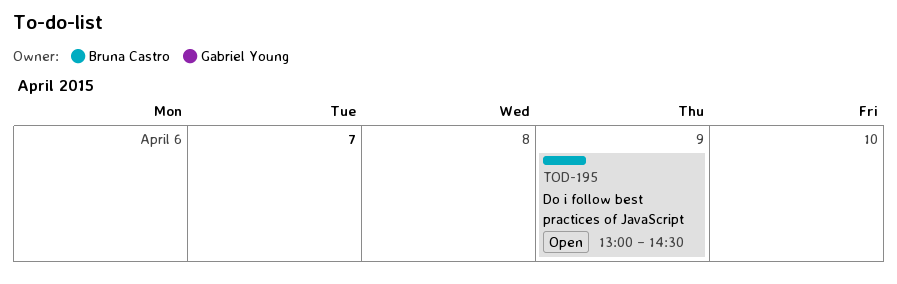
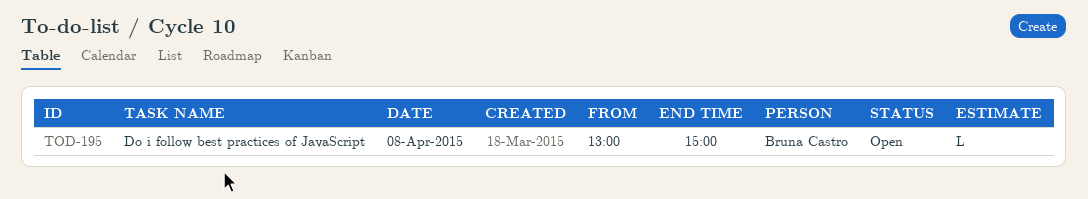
TOD-195, day: Apr 9 -> Apr 8
TOD-195, ends: 14:30 -> 15:00

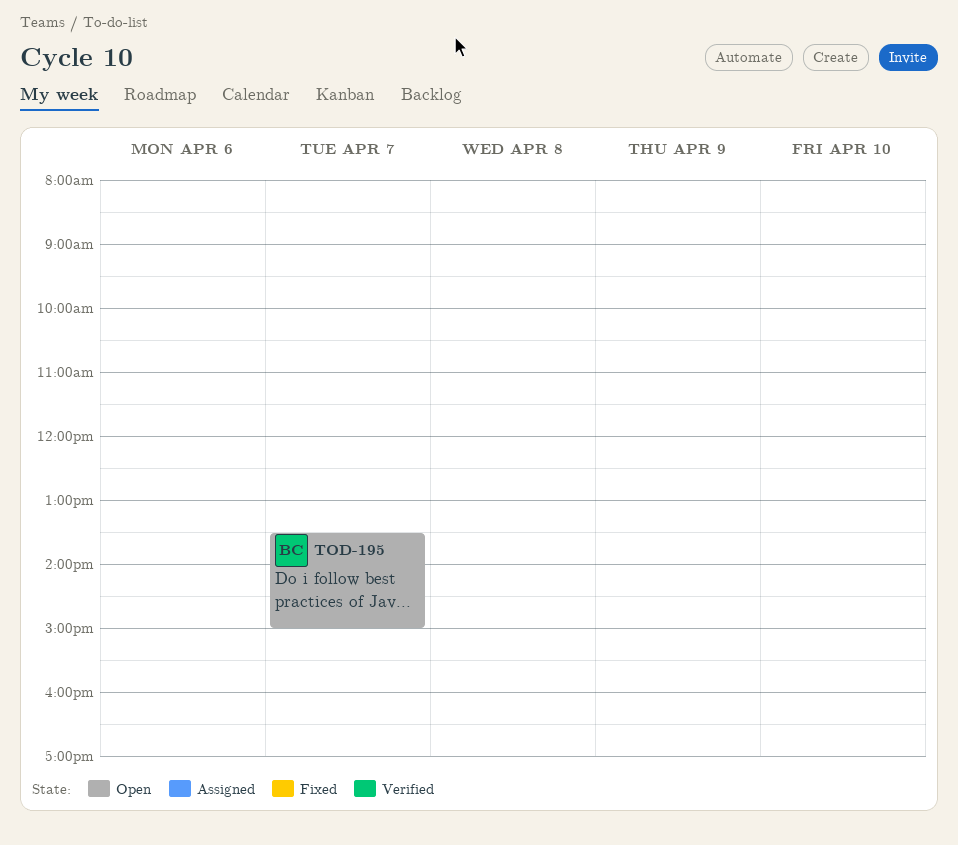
TOD-195, day: Apr 8 -> Apr 7
TOD-195, begins: 13:00 -> 13:30

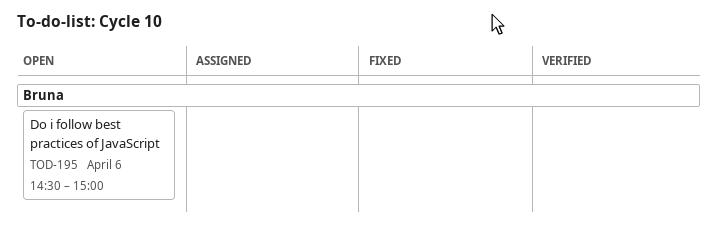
TOD-195, day: Apr 7 -> Apr 6
TOD-195, begins: 13:30 -> 14:30

